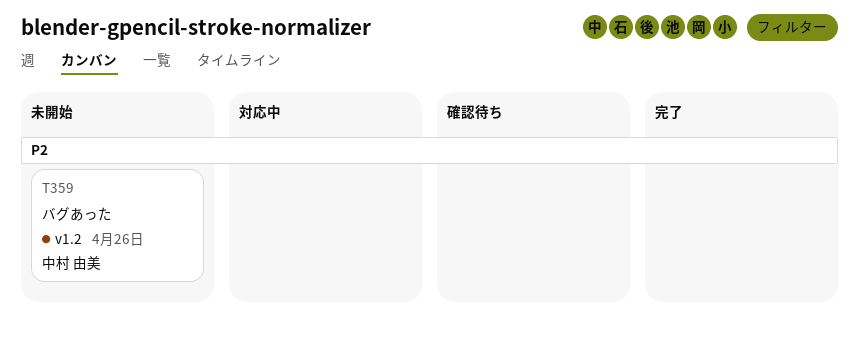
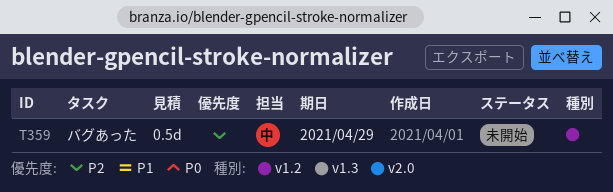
T359, due: Apr 26 -> Apr 29

